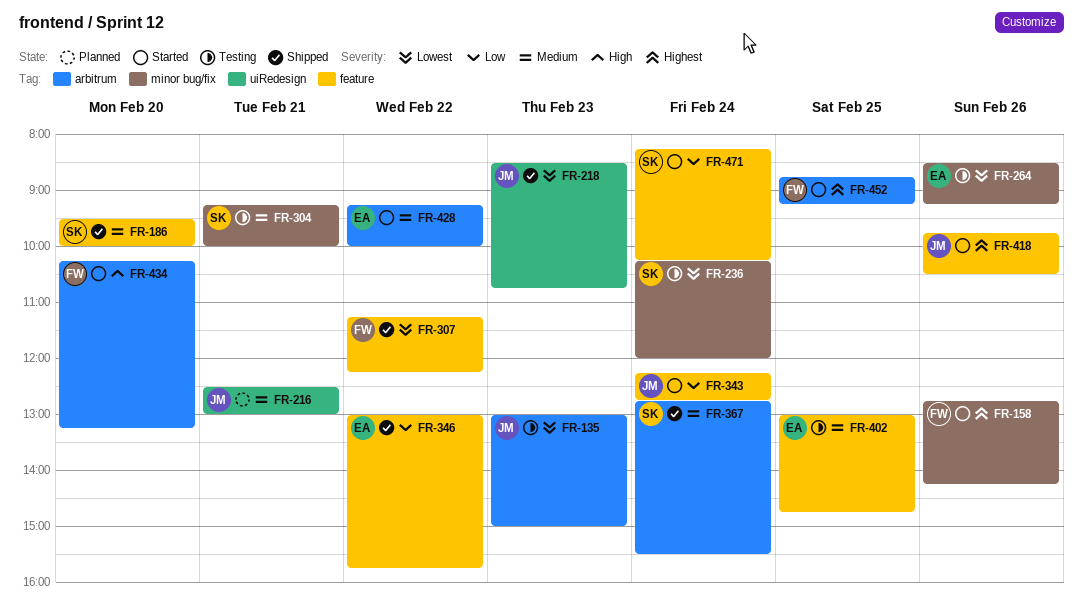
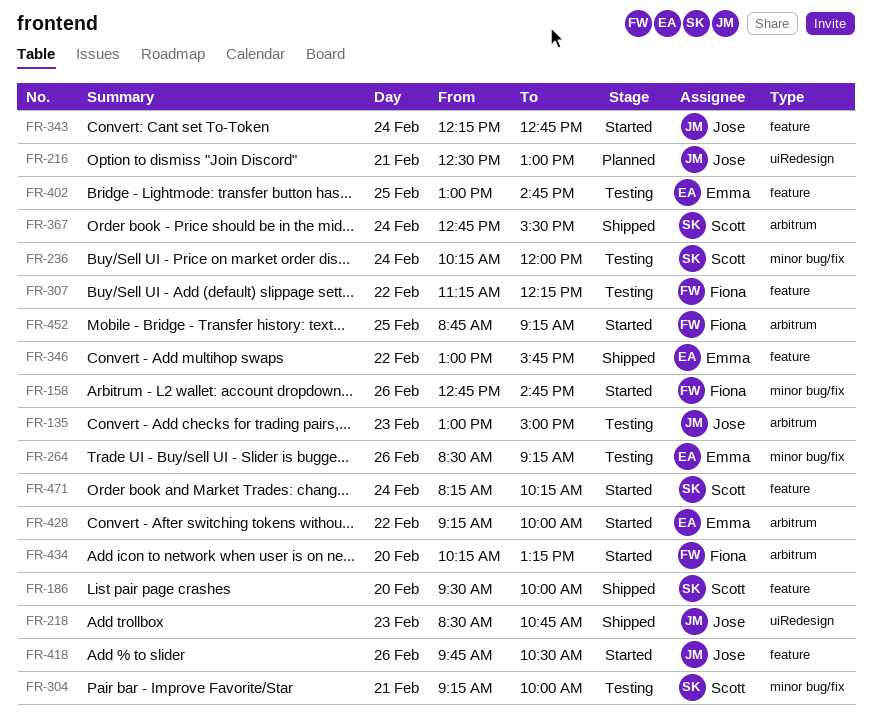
FR-158, ends: 14:15 -> 14:45
FR-307, status: Shipped -> Testing

